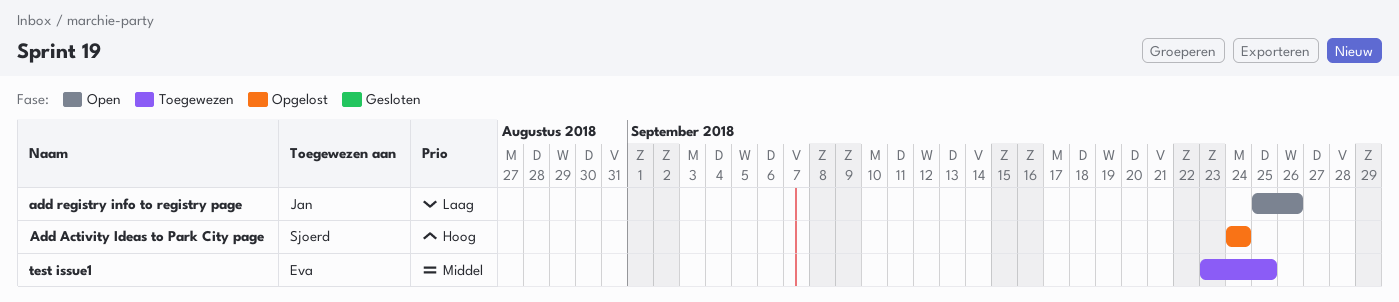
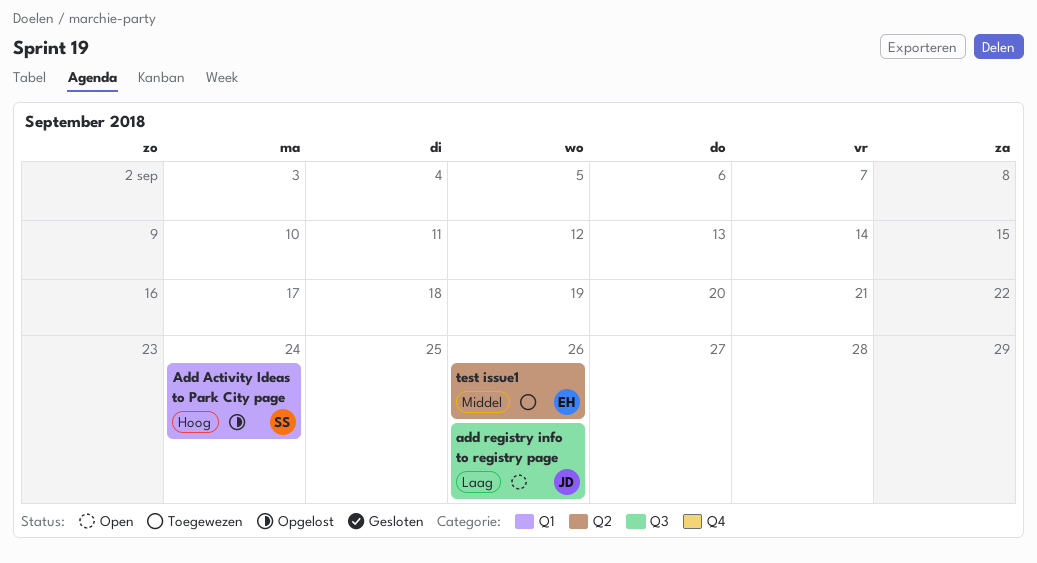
test issue1, due: Sep 25 -> Sep 26

